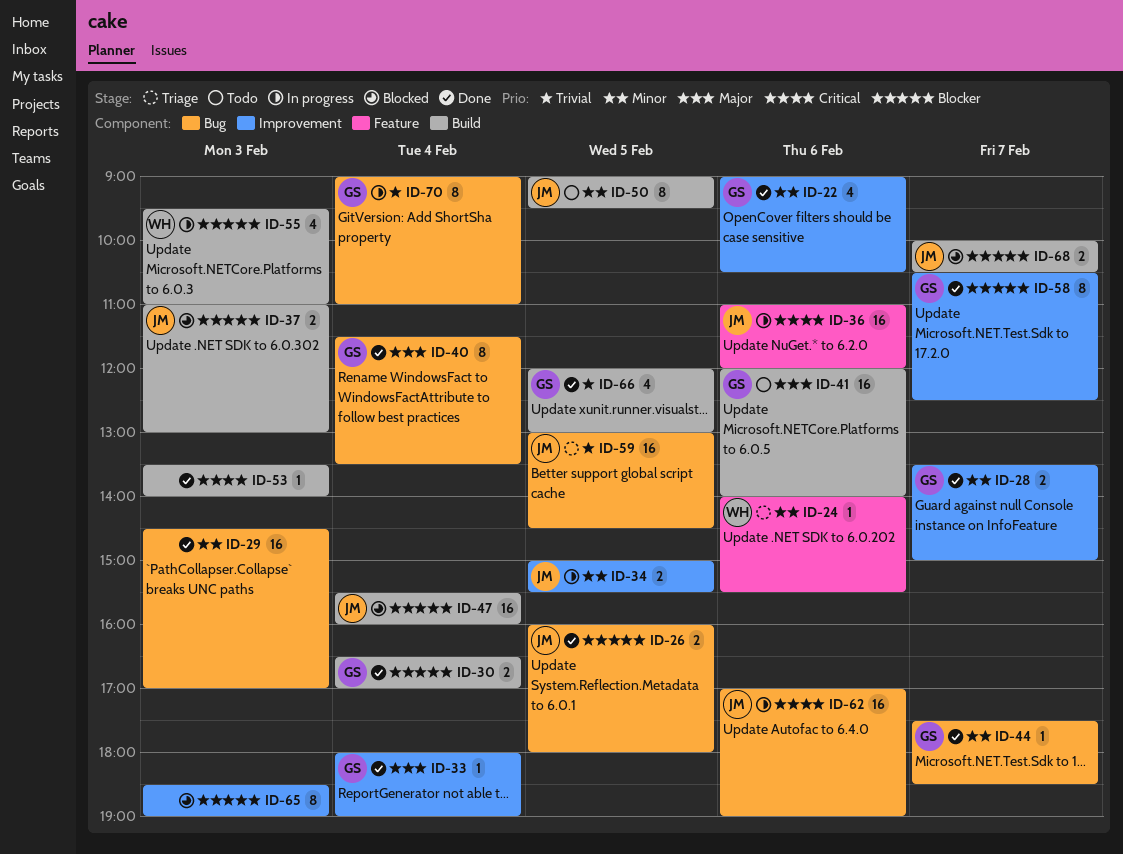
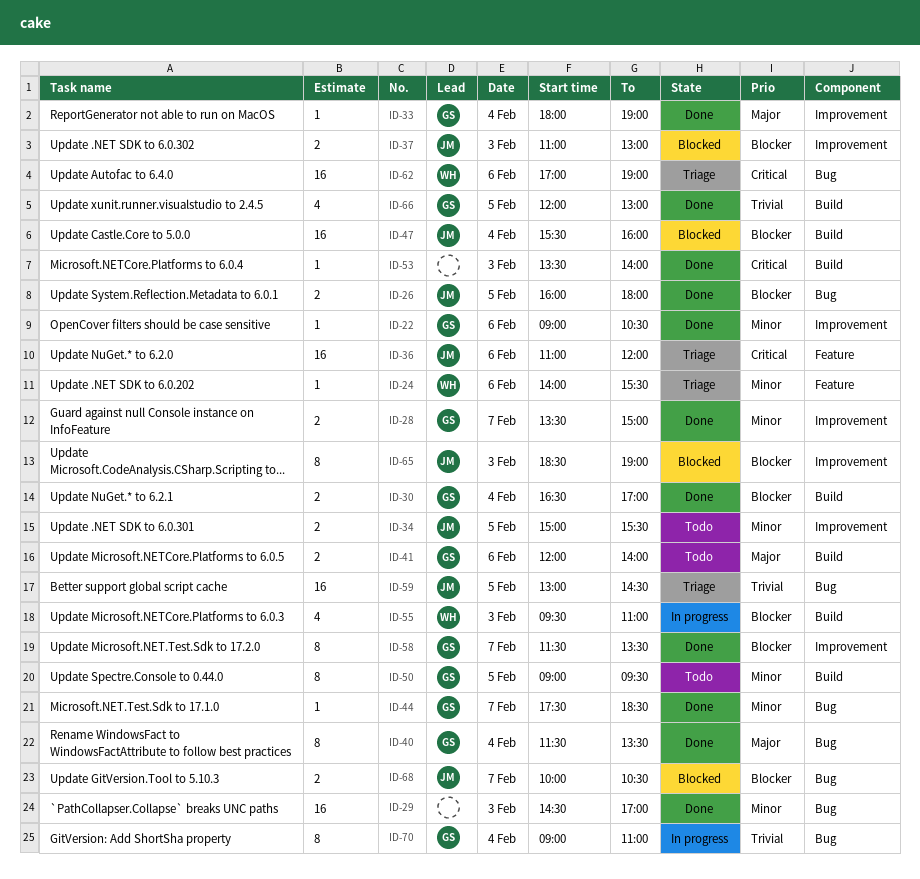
ID-22, estimate: 4 -> 1
ID-34, status: In progress -> Todo
ID-36, status: In progress -> Triage
ID-37, label: Build -> Improvement
ID-41, estimate: 16 -> 2
ID-50, owner: JM -> GS
ID-58, begins: 10:30 -> 11:30
ID-58, ends: 12:30 -> 13:30
ID-62, status: In progress -> Triage
ID-62, owner: JM -> WH
ID-65, owner: none -> JM
ID-68, label: Build -> Bug

